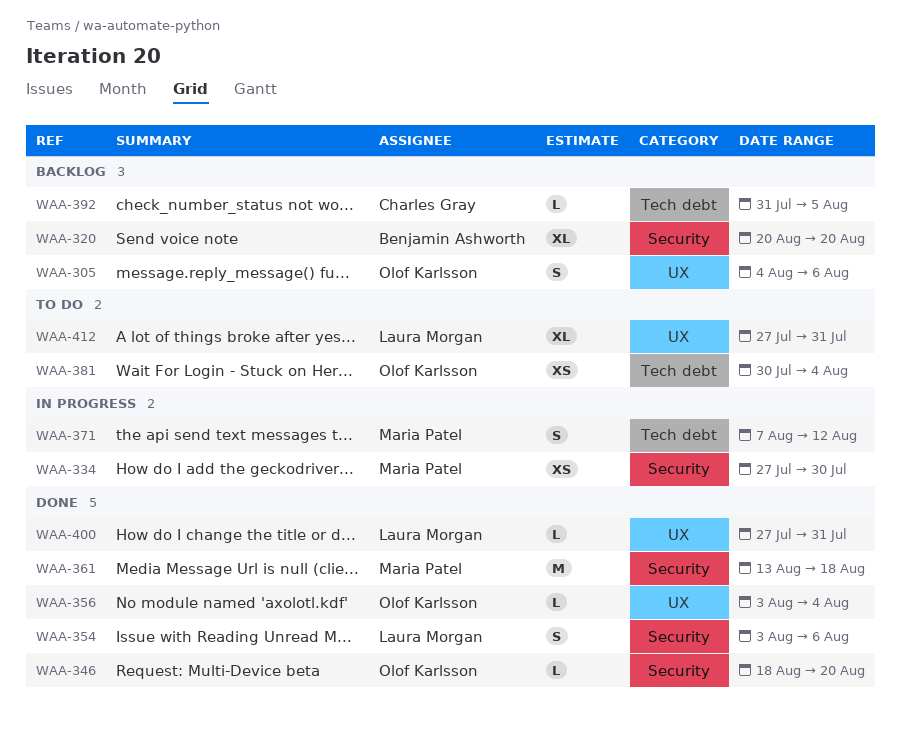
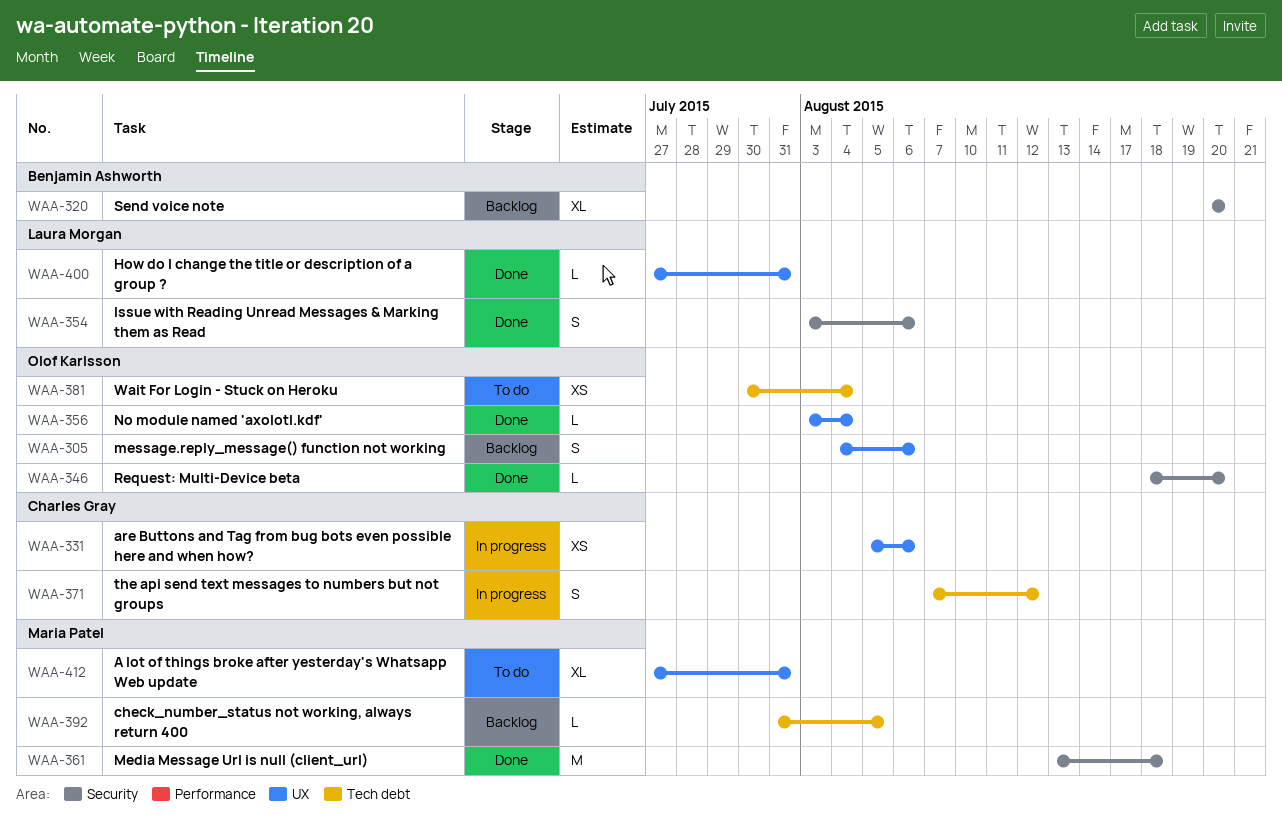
WAA-331: none -> present
WAA-334: present -> none
WAA-371, owner: Maria Patel -> Charles Gray
WAA-392, owner: Charles Gray -> Maria Patel
WAA-412, owner: Laura Morgan -> Maria Patel

